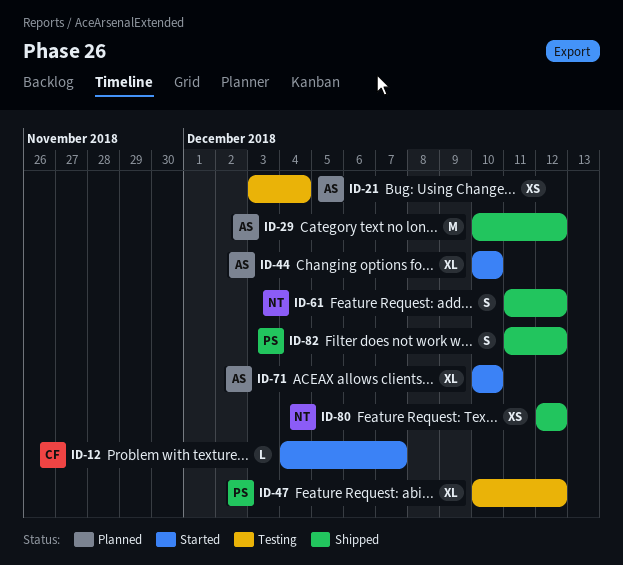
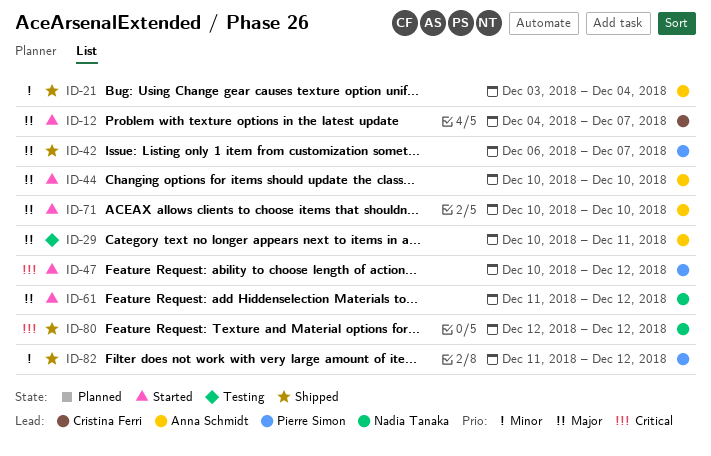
ID-21, status: Testing -> Shipped
ID-29, status: Shipped -> Testing
ID-29, due: Dec 12 -> Dec 11
ID-42: none -> present
ID-47, status: Testing -> Started
ID-61, status: Shipped -> Started

